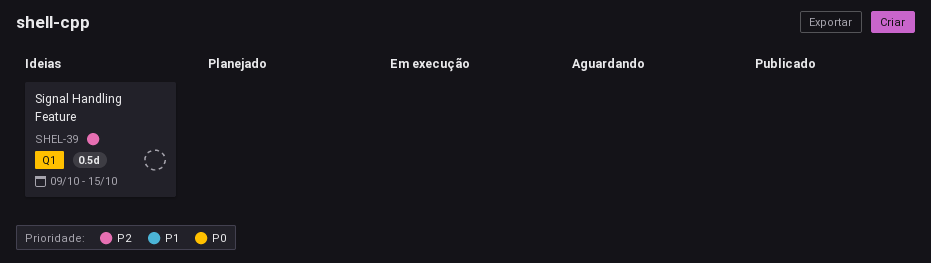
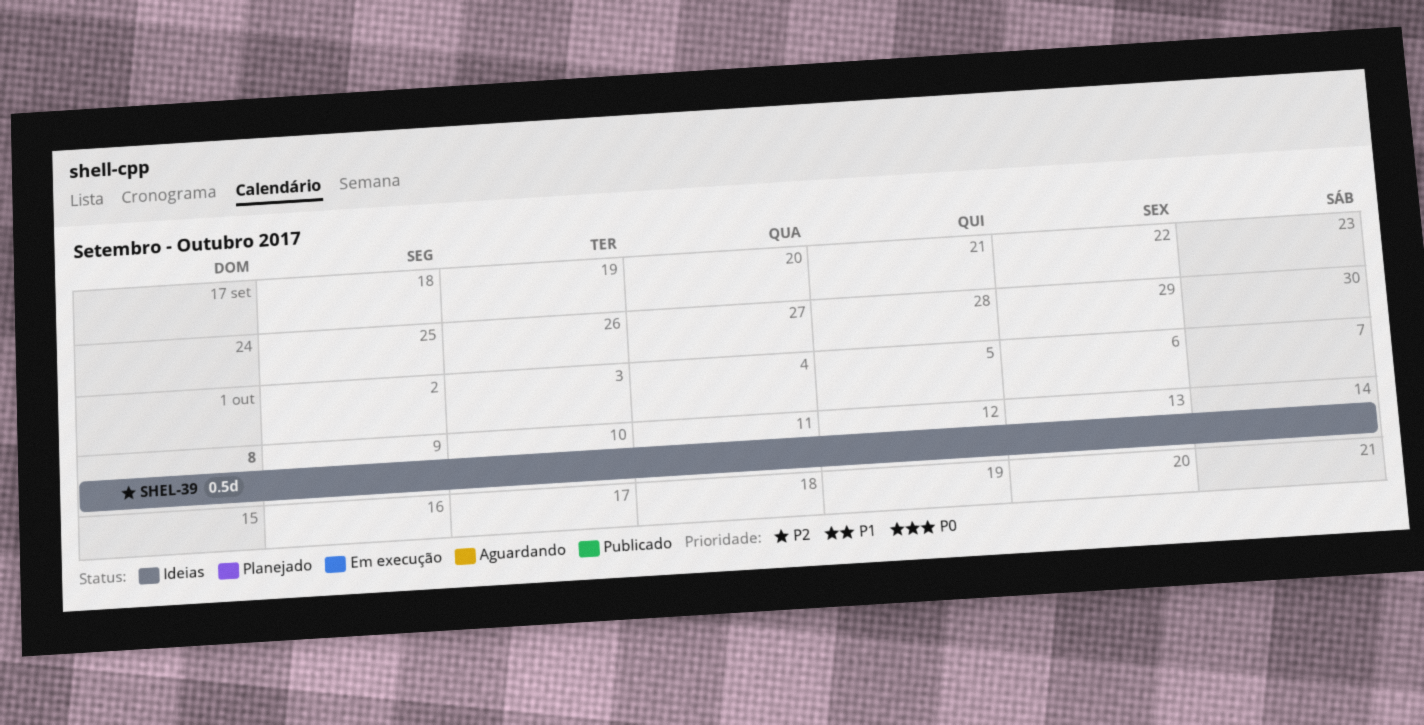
SHEL-39, start: Oct 9 -> Oct 8
SHEL-39, due: Oct 15 -> Oct 14

